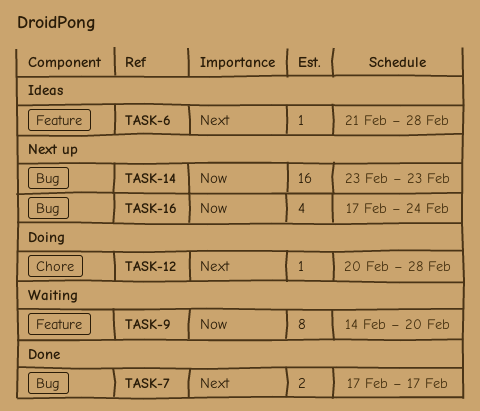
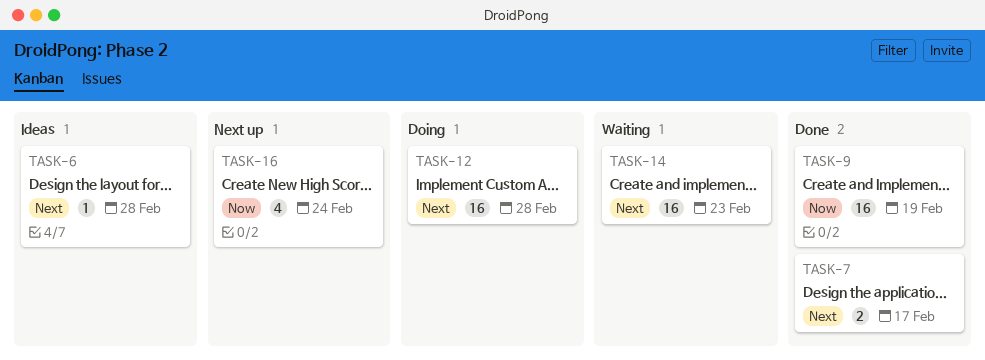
TASK-9, status: Waiting -> Done
TASK-9, estimate: 8 -> 16
TASK-9, due: Feb 20 -> Feb 19
TASK-12, estimate: 1 -> 16
TASK-14, status: Next up -> Waiting
TASK-14, priority: Now -> Next

